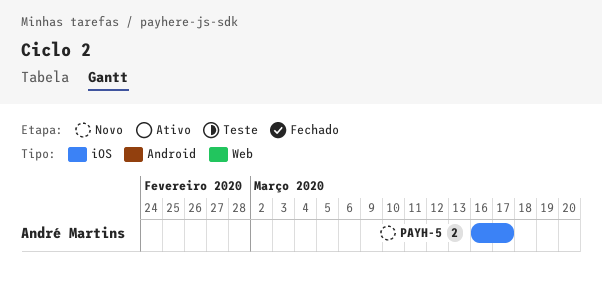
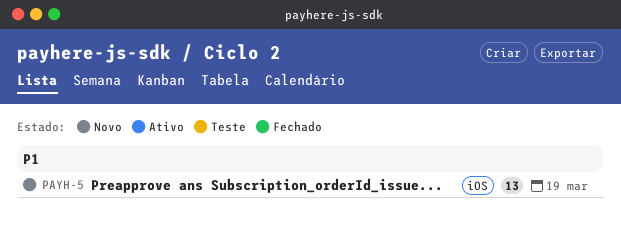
PAYH-5, estimate: 2 -> 13
PAYH-5, due: Mar 17 -> Mar 19

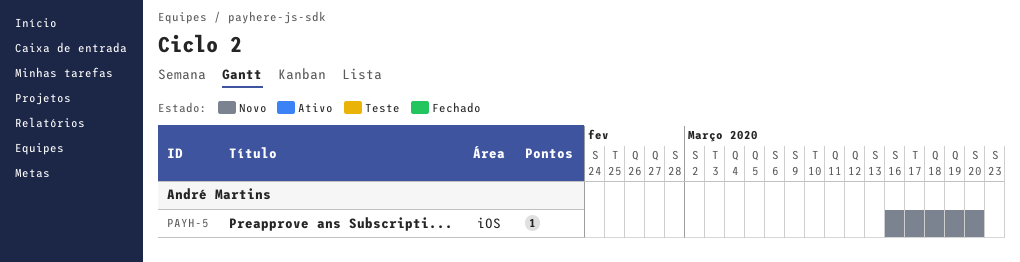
PAYH-5, estimate: 13 -> 1
PAYH-5, due: Mar 19 -> Mar 20

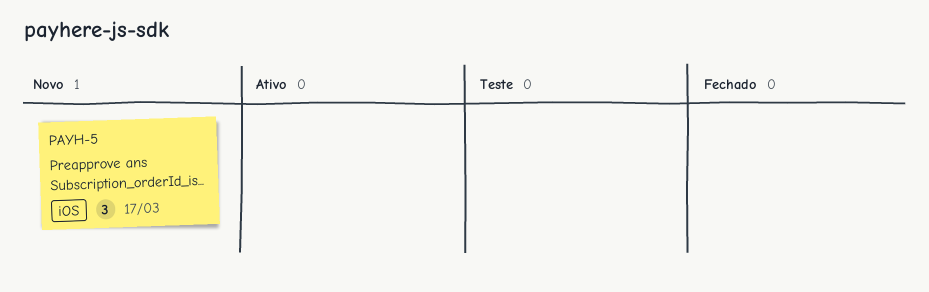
PAYH-5, estimate: 1 -> 3
PAYH-5, due: Mar 20 -> Mar 17

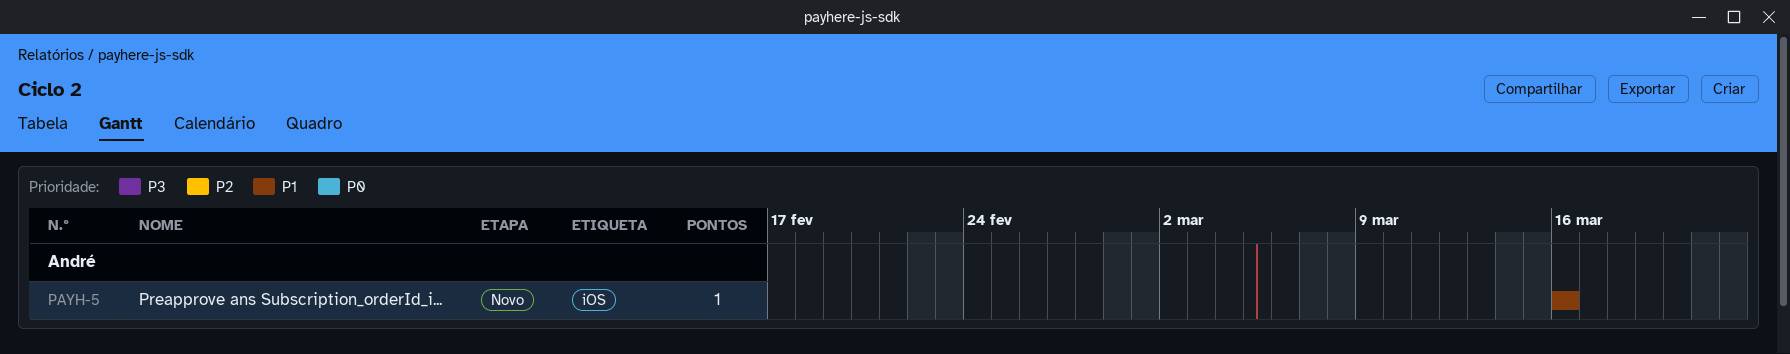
PAYH-5, estimate: 3 -> 1
PAYH-5, due: Mar 17 -> Mar 16

